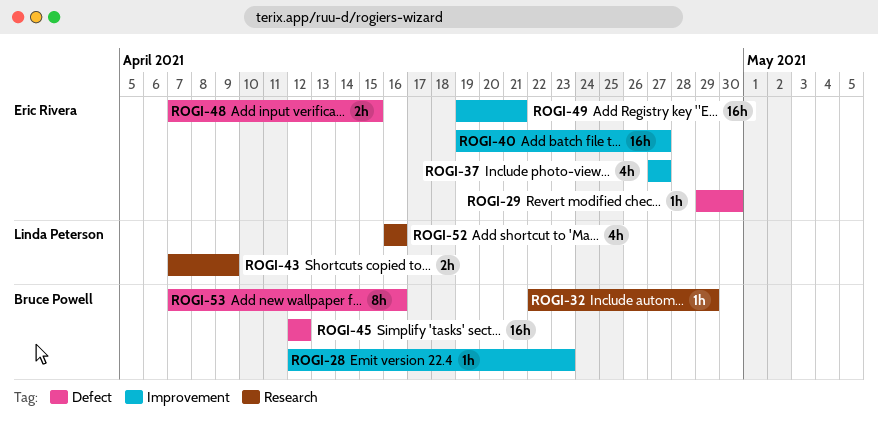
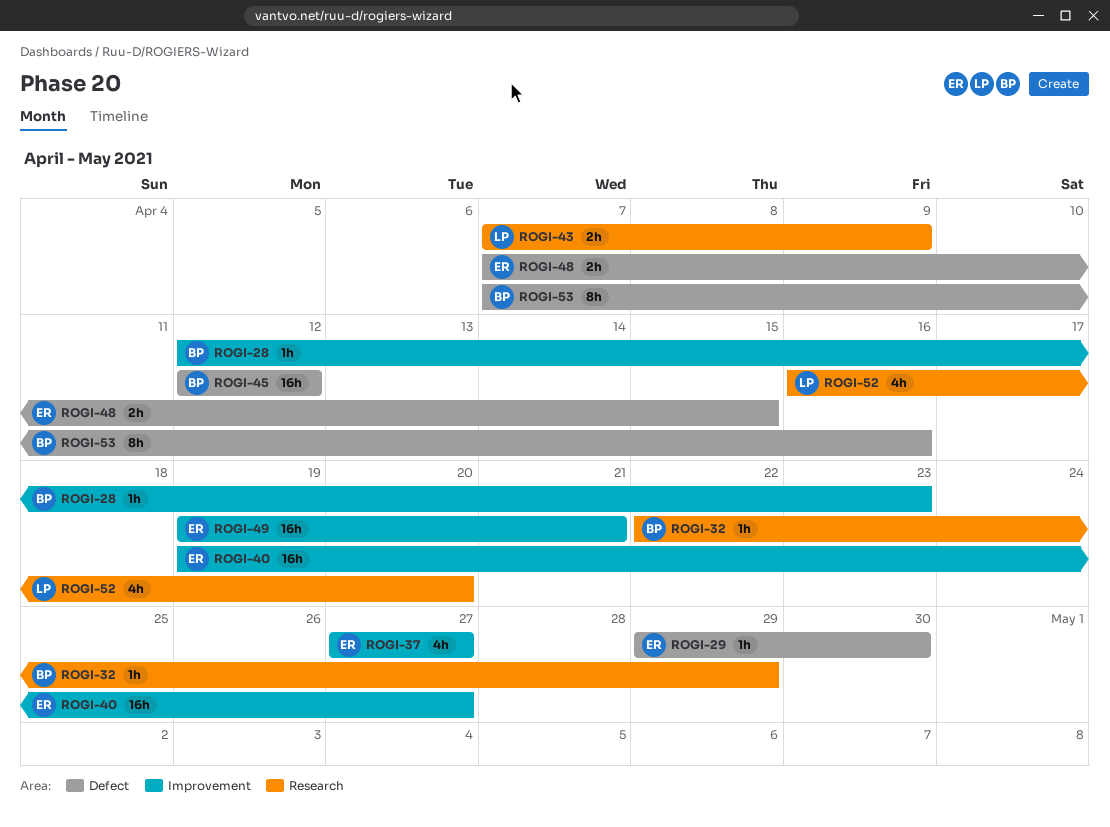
ROGI-52, due: Apr 16 -> Apr 20

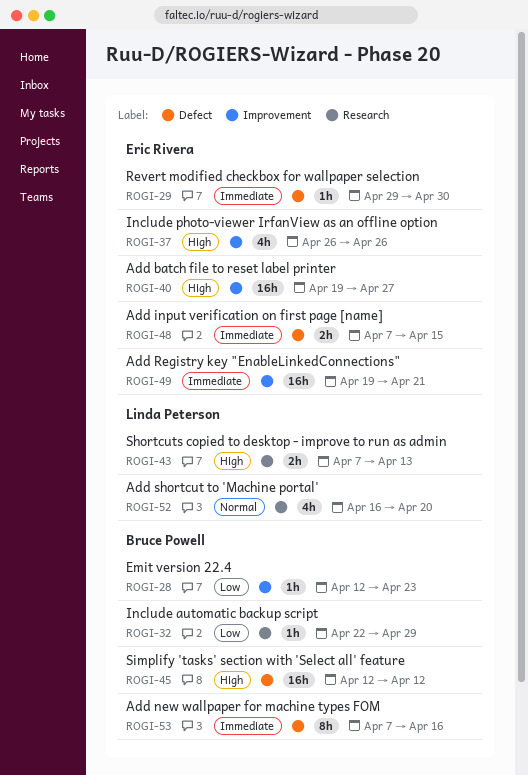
ROGI-37, start: Apr 27 -> Apr 26
ROGI-37, due: Apr 27 -> Apr 26
ROGI-43, due: Apr 9 -> Apr 13

